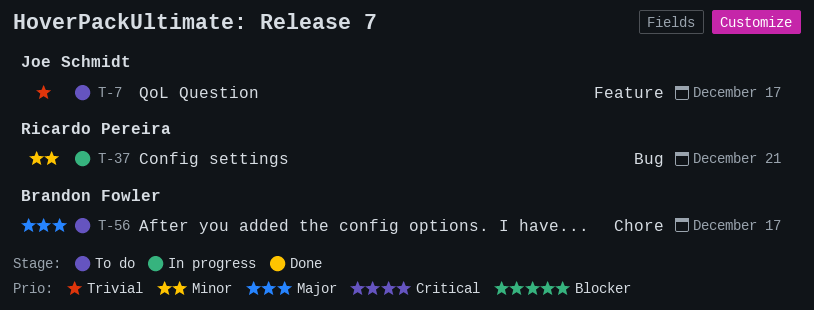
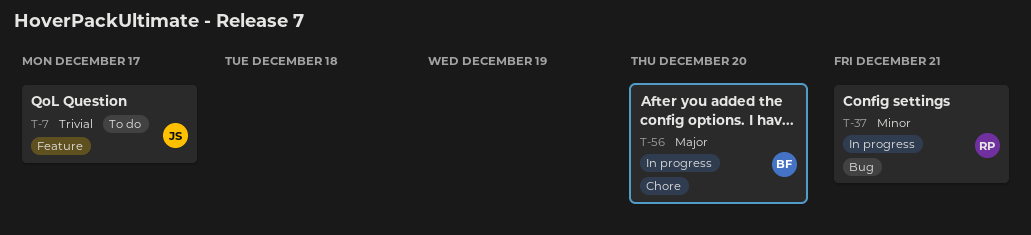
T-56, status: To do -> In progress
T-56, due: Dec 17 -> Dec 20

